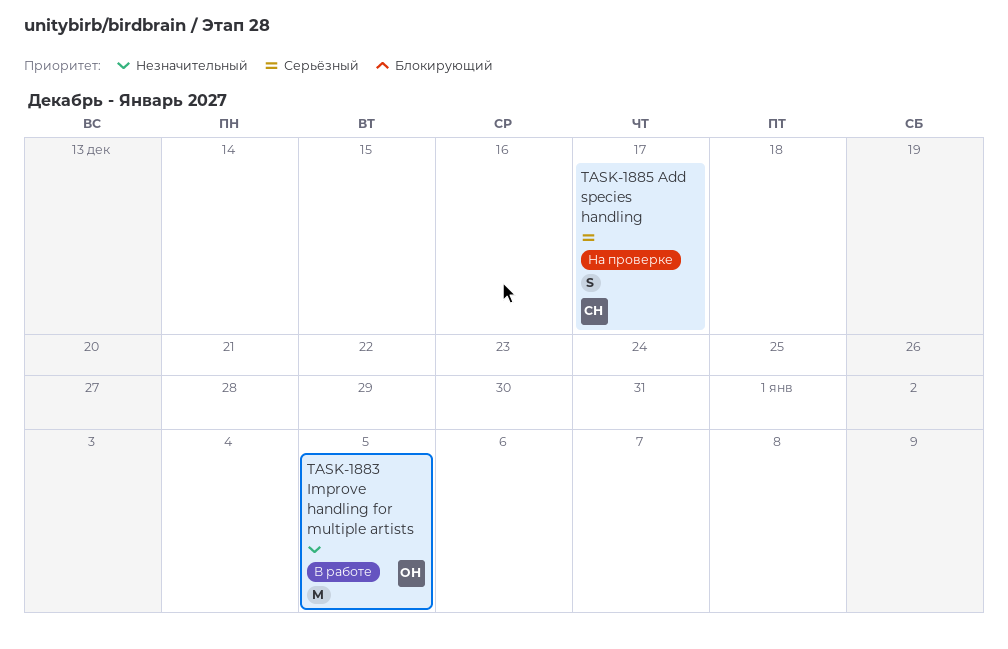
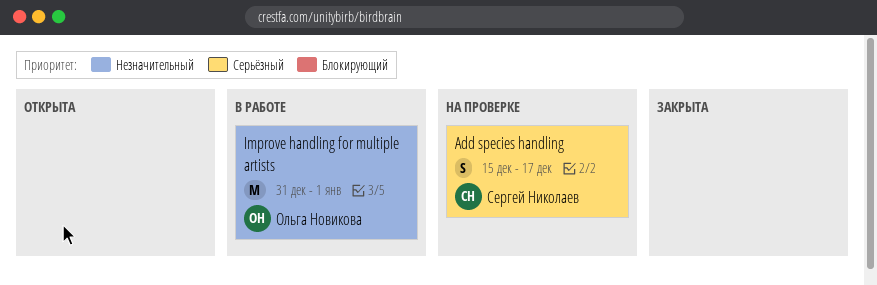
Improve handling for multiple artists, due: Jan 5 -> Jan 1

